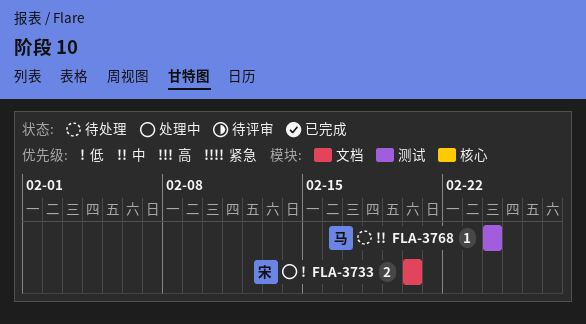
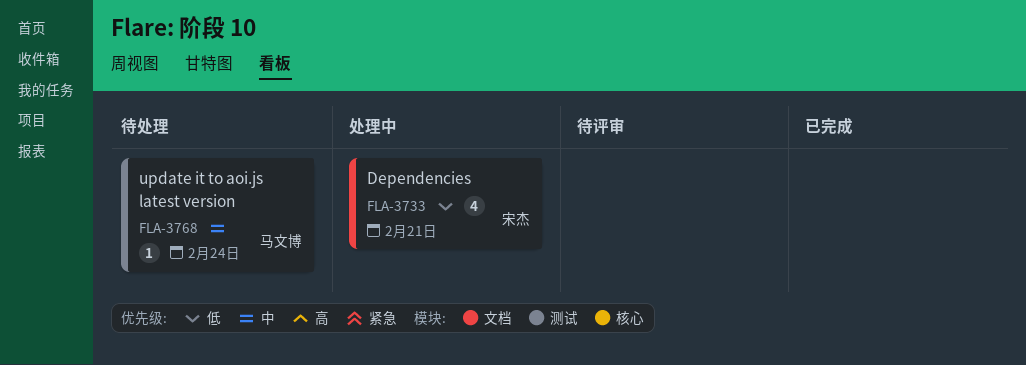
FLA-3733, estimate: 2 -> 4
FLA-3733, due: Feb 20 -> Feb 21

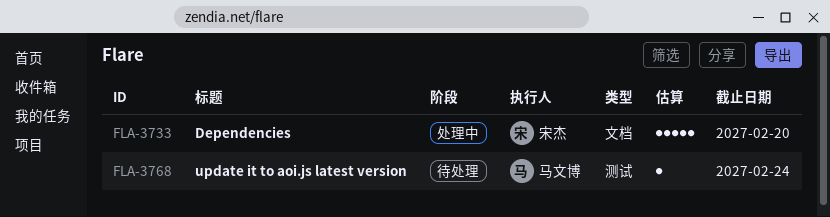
FLA-3733, estimate: 4 -> 5
FLA-3733, due: Feb 21 -> Feb 20

